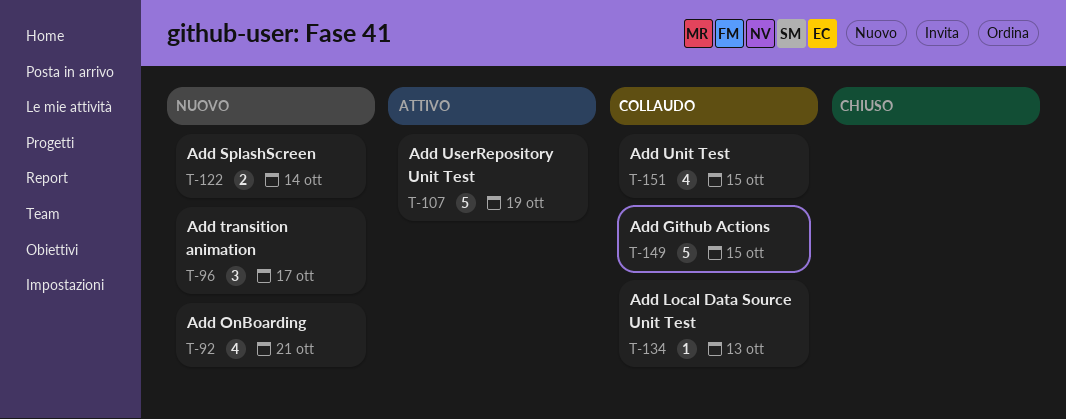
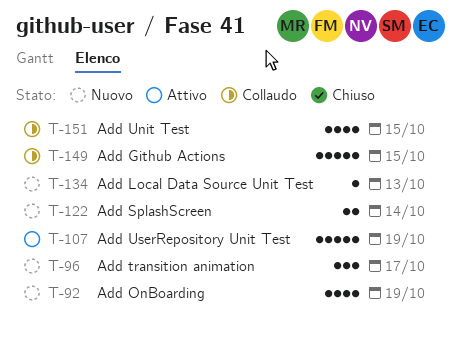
T-92, due: Oct 21 -> Oct 19
T-134, status: Collaudo -> Nuovo

